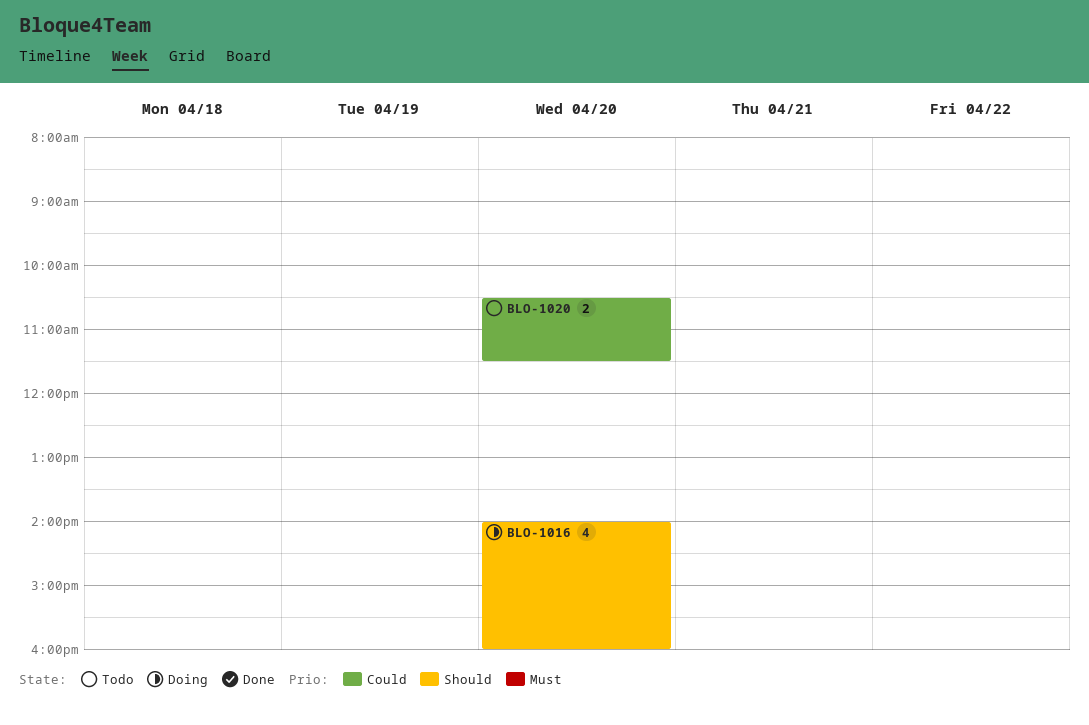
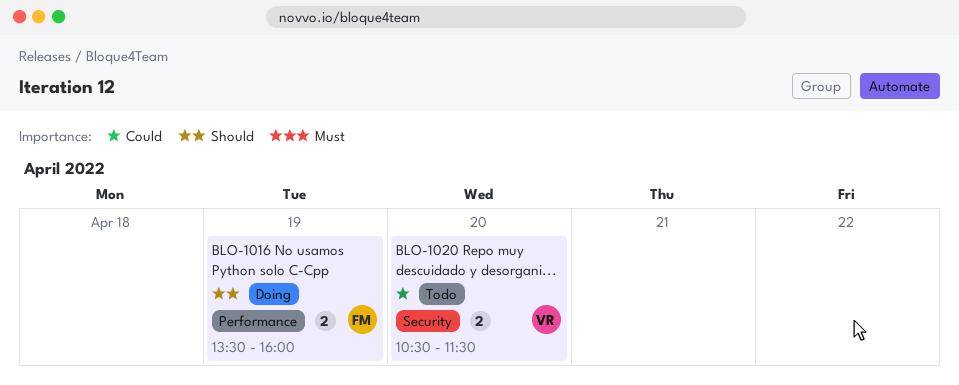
BLO-1016, estimate: 4 -> 2
BLO-1016, day: Apr 20 -> Apr 19
BLO-1016, begins: 14:00 -> 13:30

